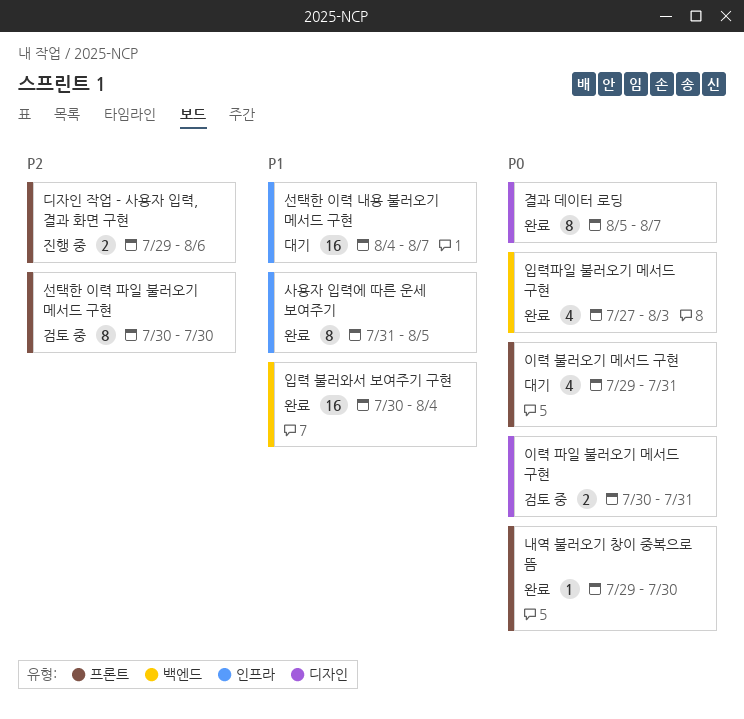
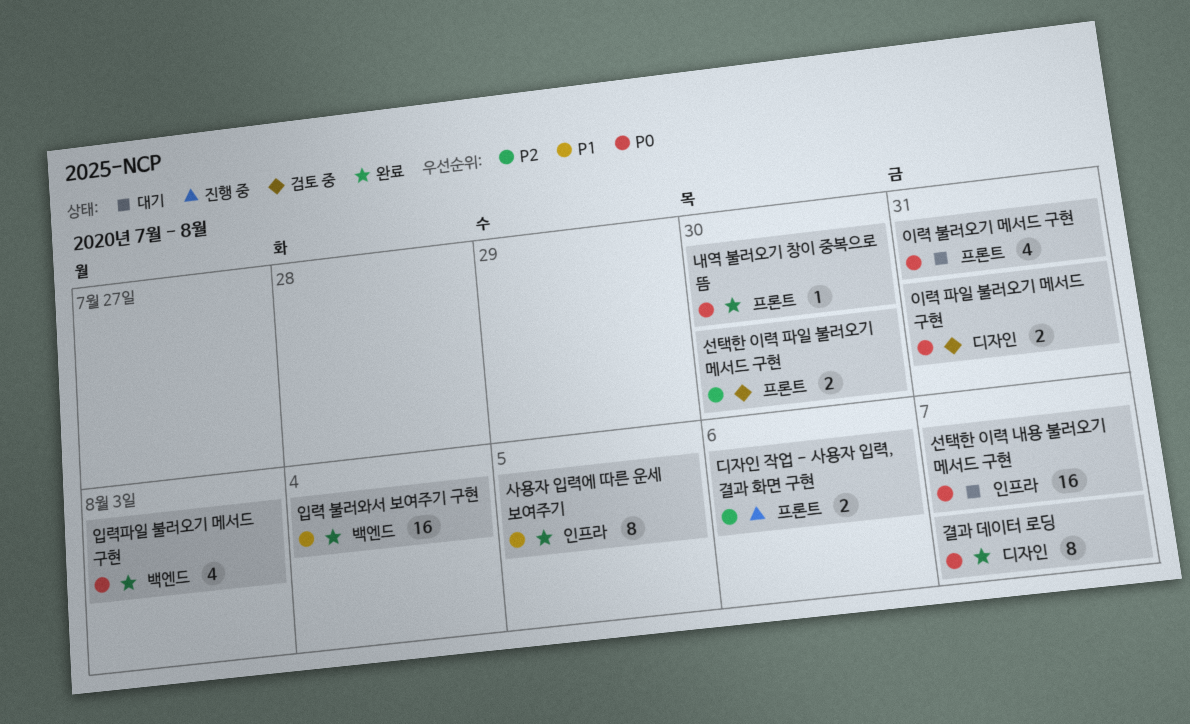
선택한 이력 내용 불러오기 메서드 구현, priority: P1 -> P0
선택한 이력 파일 불러오기 메서드 구현, estimate: 8 -> 2

